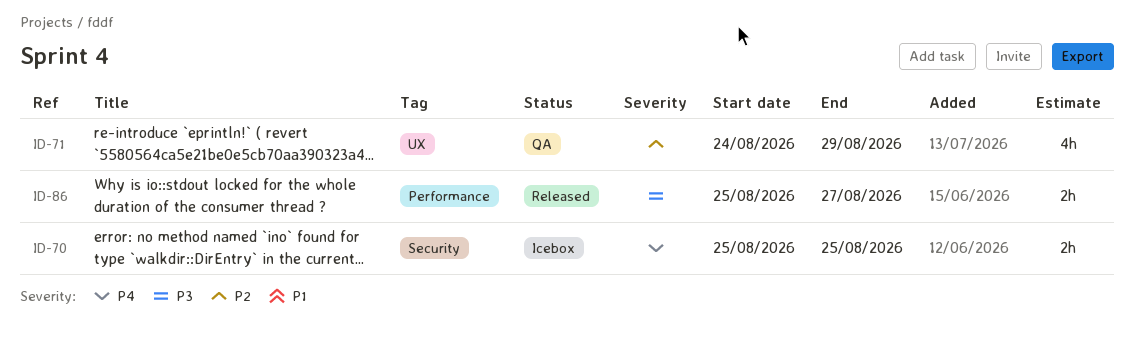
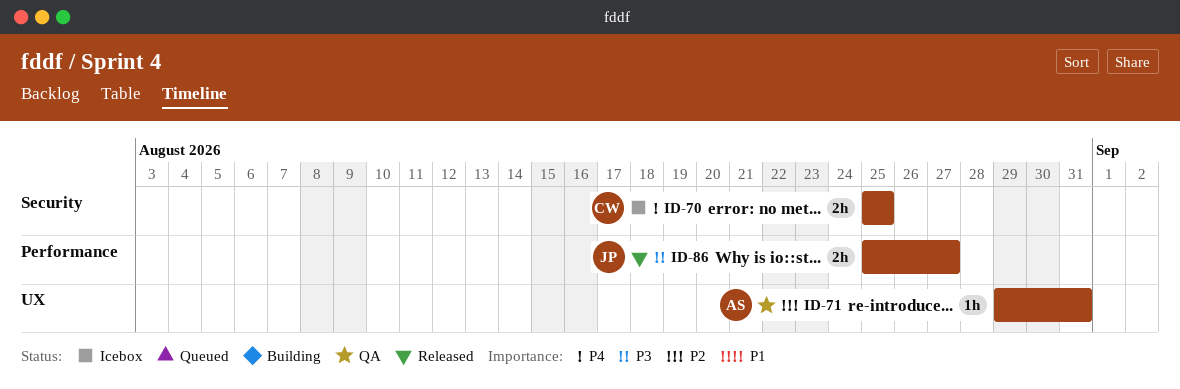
ID-71, estimate: 4h -> 1h
ID-71, start: Aug 24 -> Aug 29
ID-71, due: Aug 29 -> Aug 31

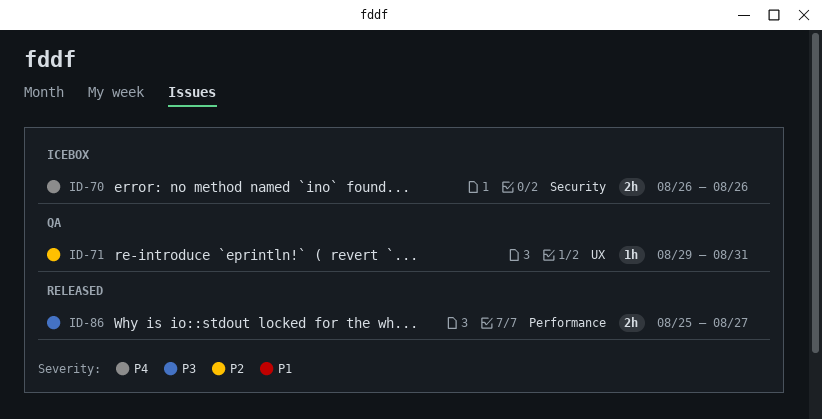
ID-70, start: Aug 25 -> Aug 26
ID-70, due: Aug 25 -> Aug 26

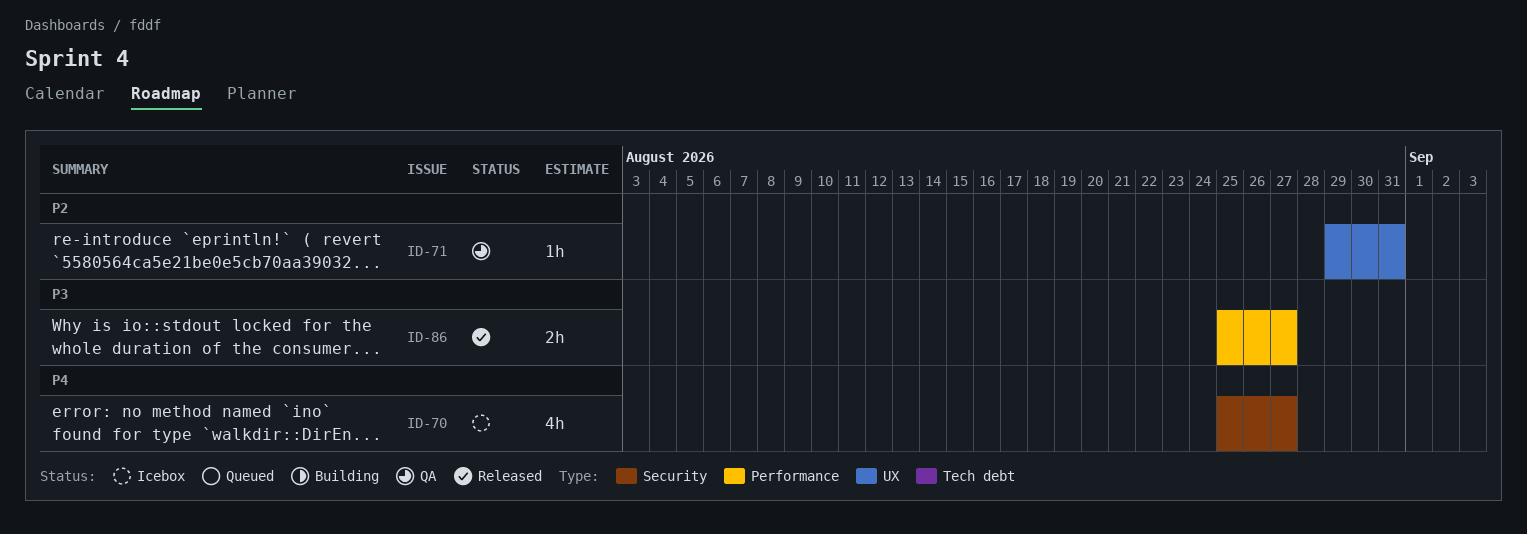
ID-70, estimate: 2h -> 4h
ID-70, start: Aug 26 -> Aug 25
ID-70, due: Aug 26 -> Aug 27

